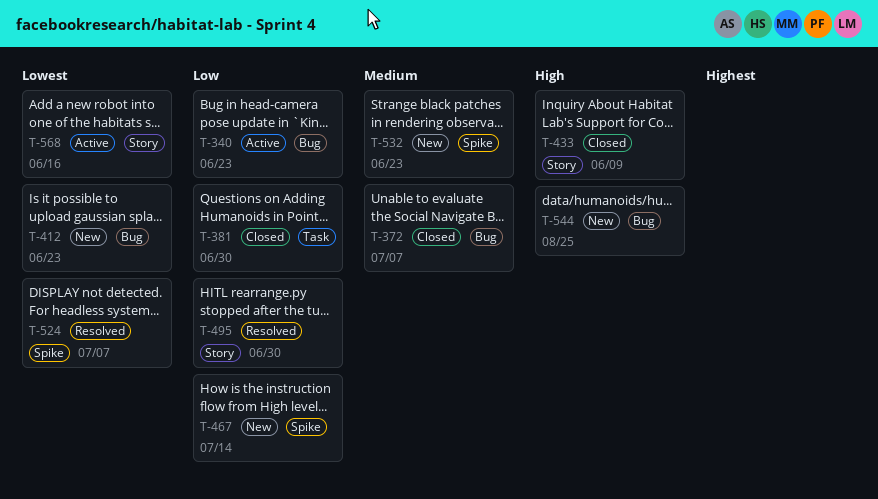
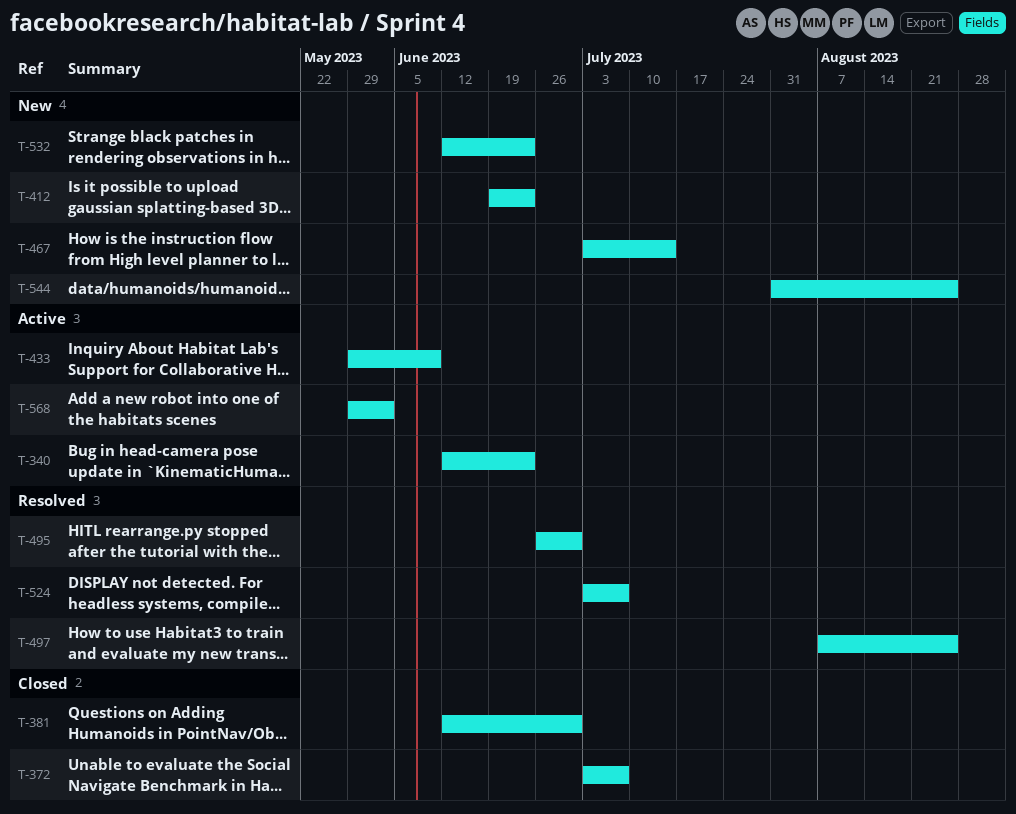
T-433, status: Closed -> Active
T-497: none -> present
T-568, due: Jun 16 -> Jun 2

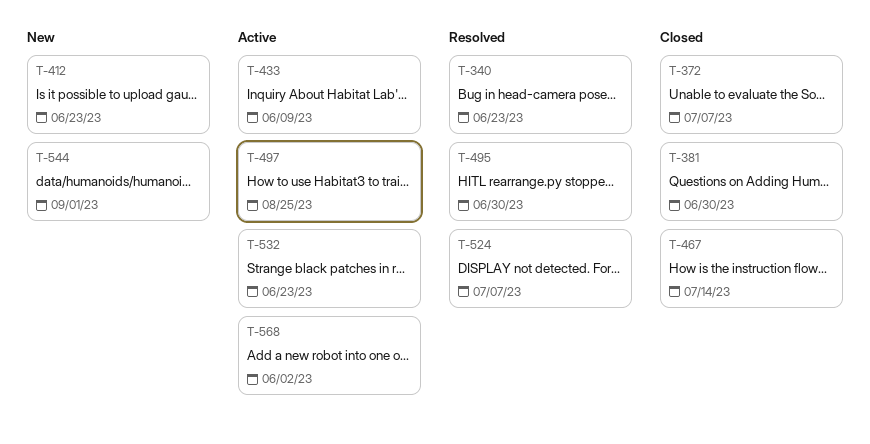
T-340, status: Active -> Resolved
T-467, status: New -> Closed
T-497, status: Resolved -> Active
T-532, status: New -> Active
T-544, due: Aug 25 -> Sep 1

